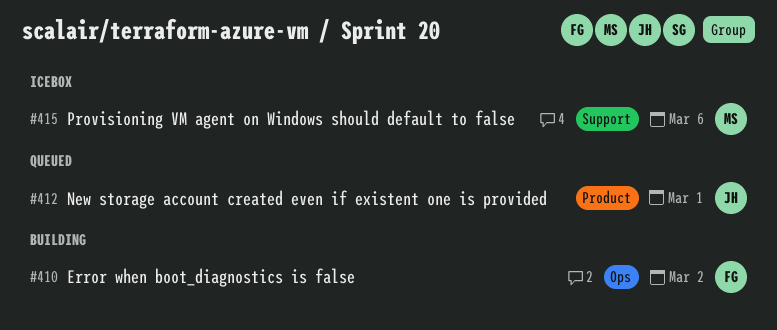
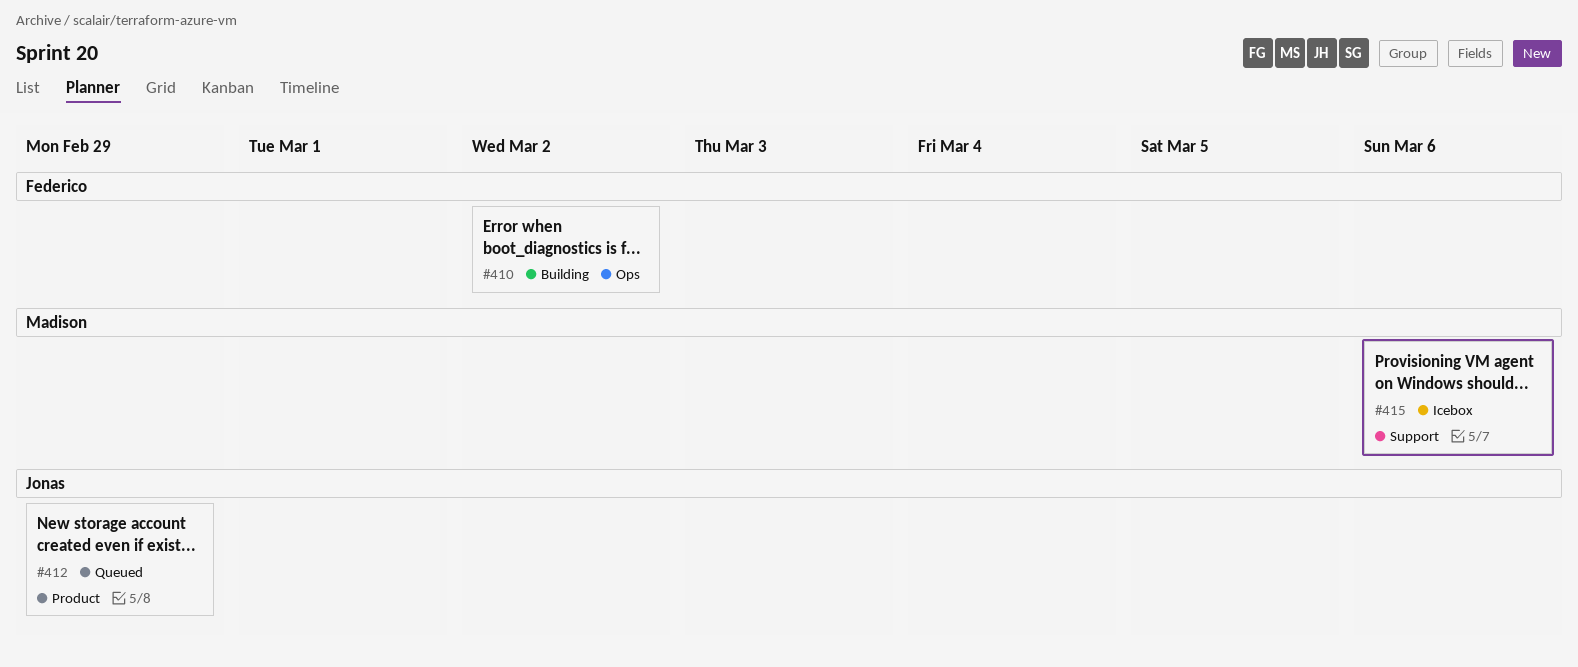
#412, due: Mar 1 -> Feb 29

